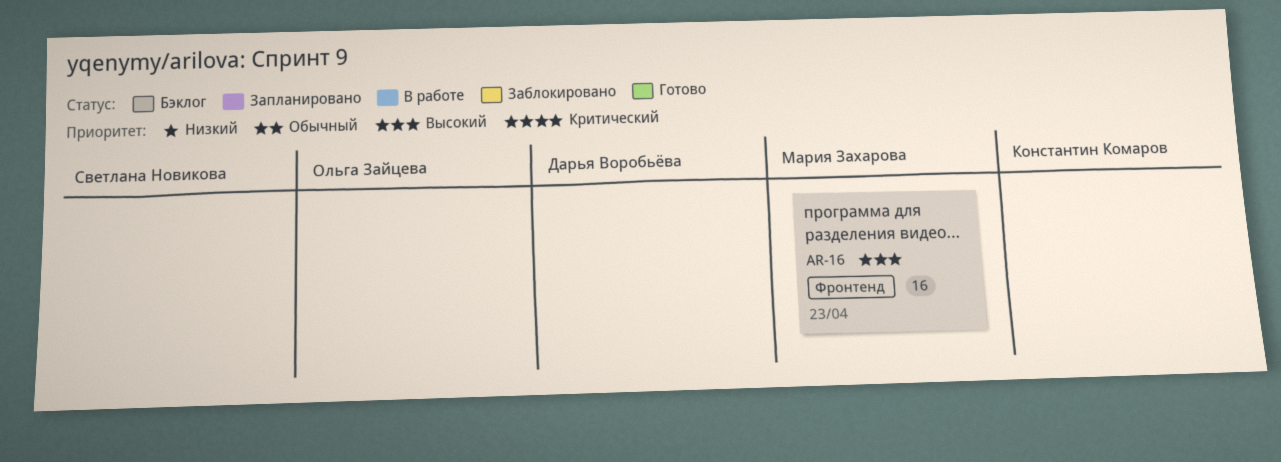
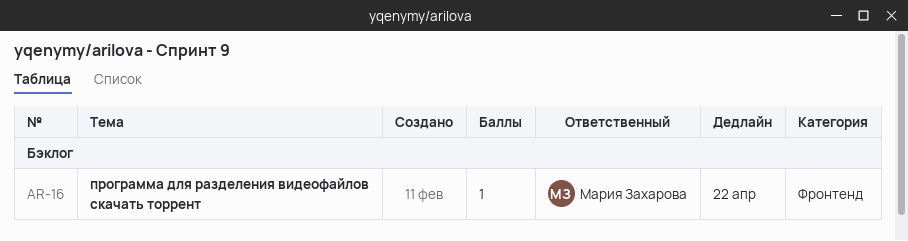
AR-16, estimate: 16 -> 1
AR-16, due: Apr 23 -> Apr 22

